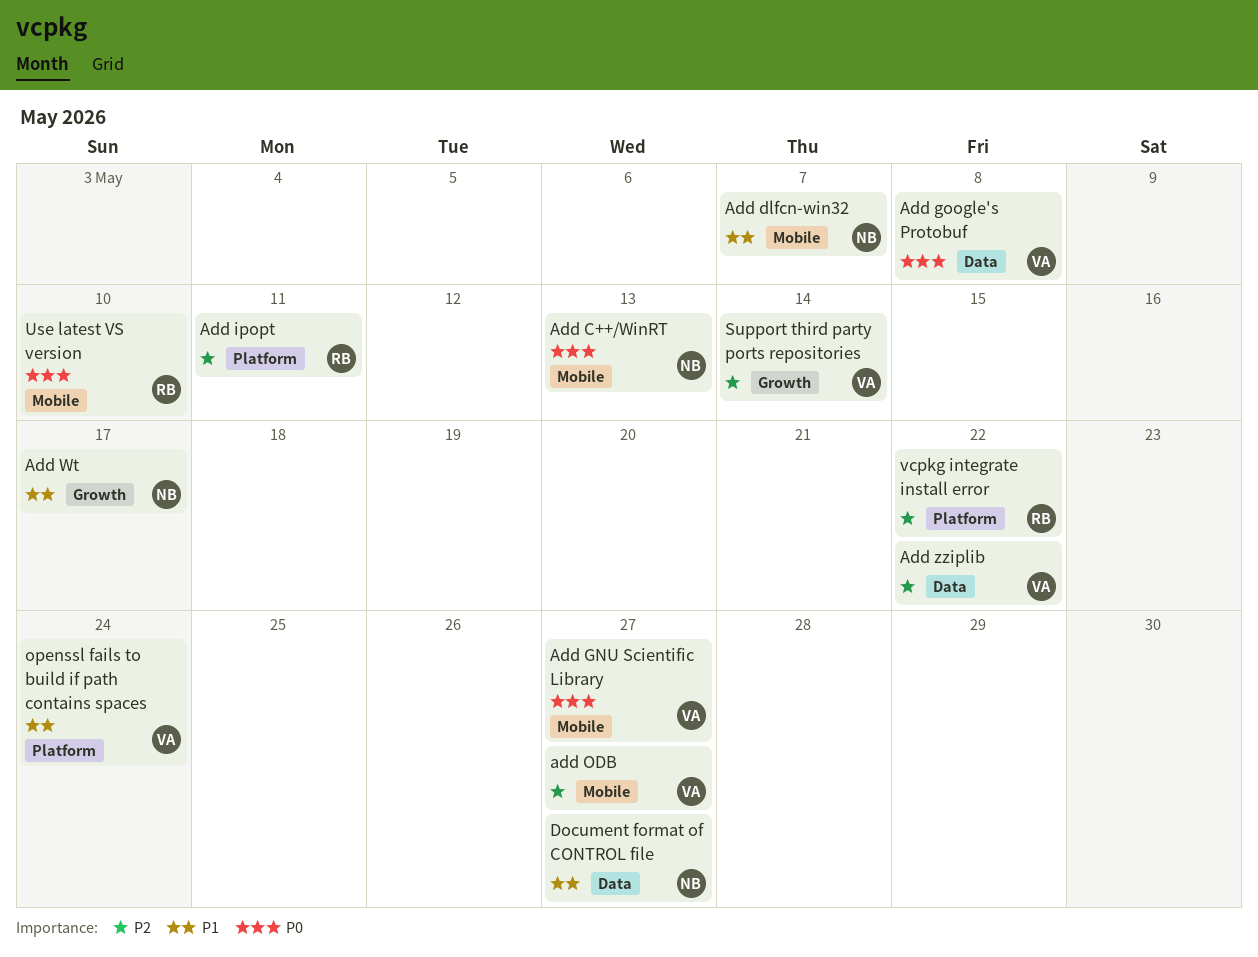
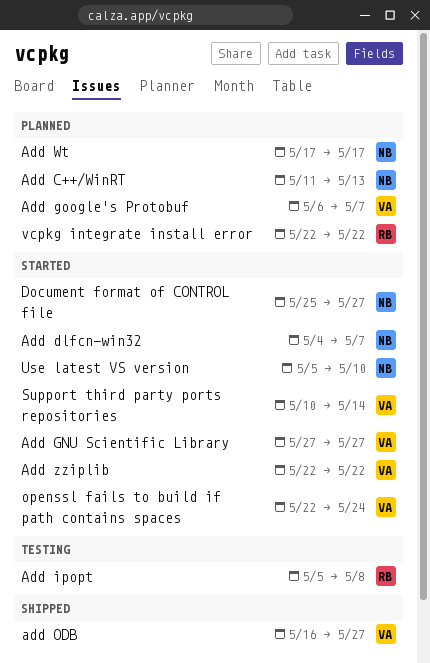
Add google's Protobuf, due: May 8 -> May 7
Add ipopt, due: May 11 -> May 8
Use latest VS version, owner: RB -> NB

